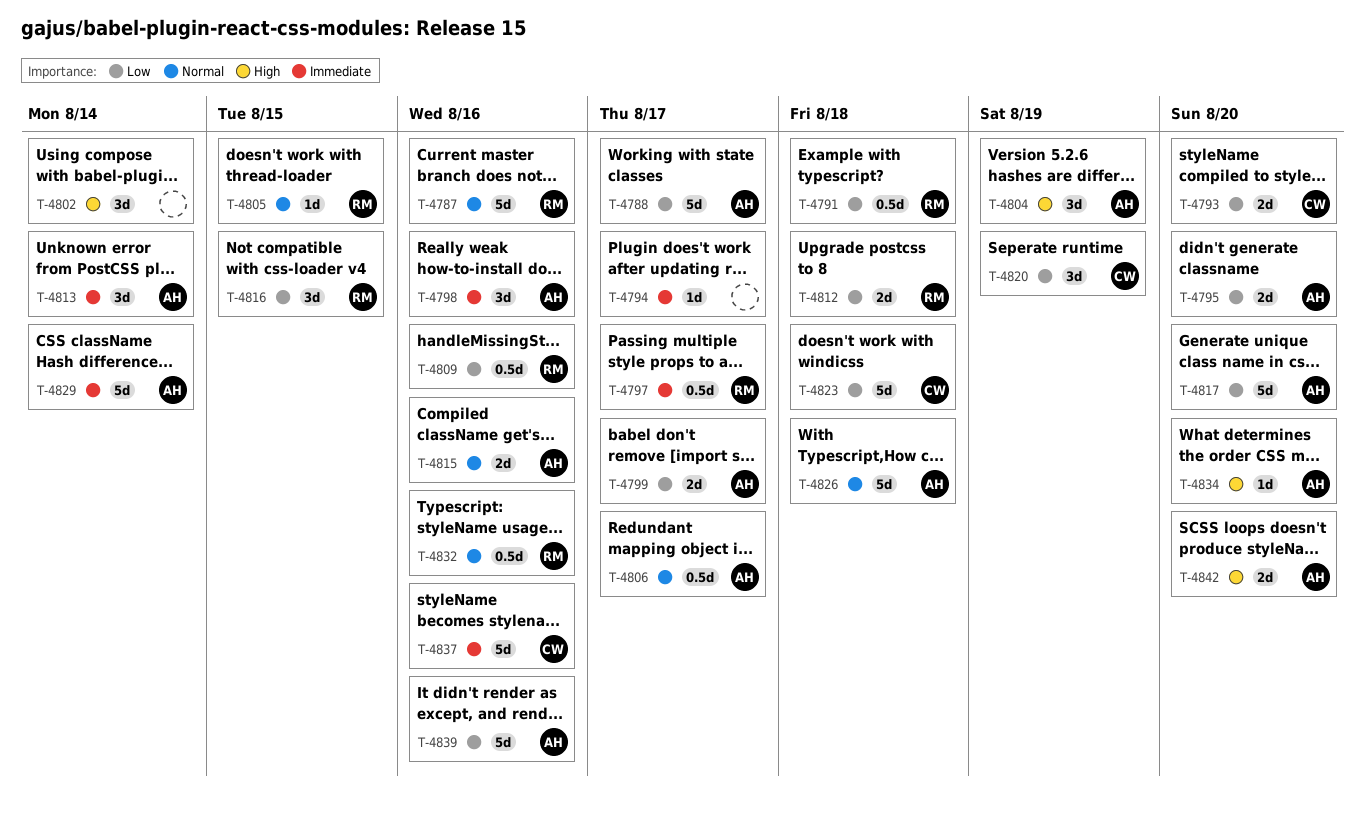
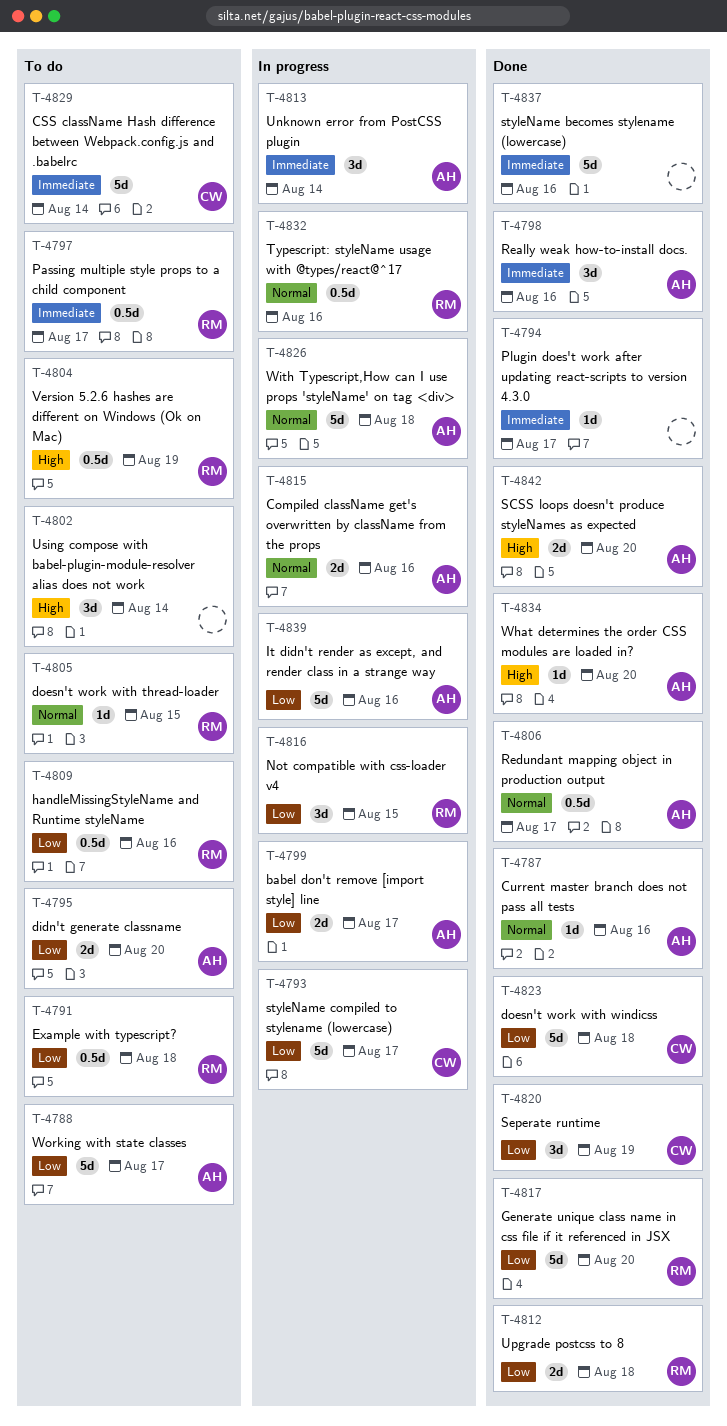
T-4787, owner: RM -> AH
T-4787, estimate: 5d -> 1d
T-4793, estimate: 2d -> 5d
T-4793, due: Aug 20 -> Aug 17
T-4804, owner: AH -> RM
T-4804, estimate: 3d -> 0.5d
T-4817, owner: AH -> RM
T-4829, owner: AH -> CW
T-4837, owner: CW -> none

